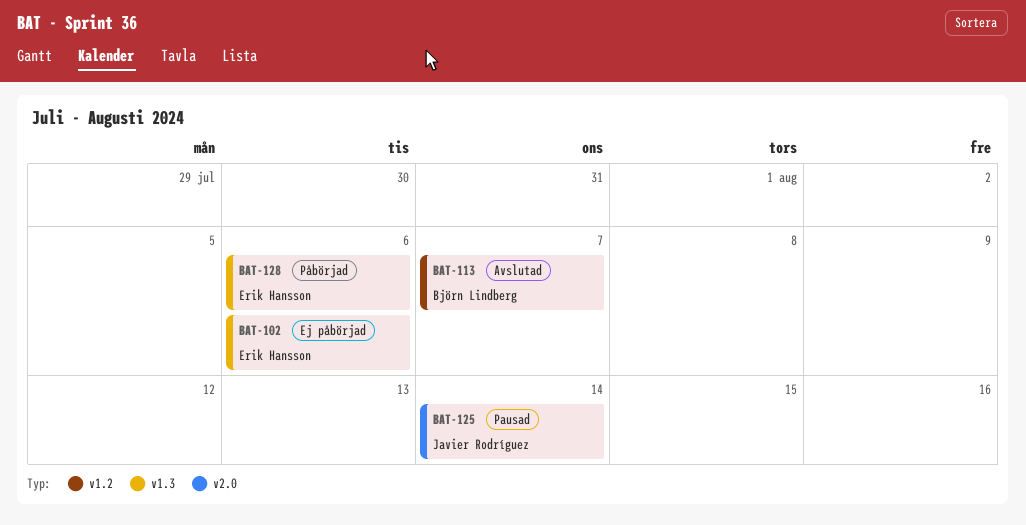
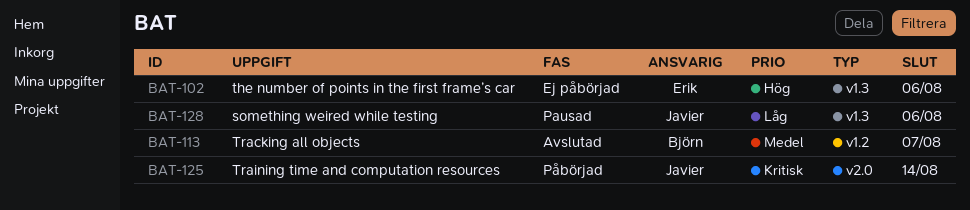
BAT-125, status: Pausad -> Påbörjad
BAT-128, status: Påbörjad -> Pausad
BAT-128, owner: Erik Hansson -> Javier Rodríguez

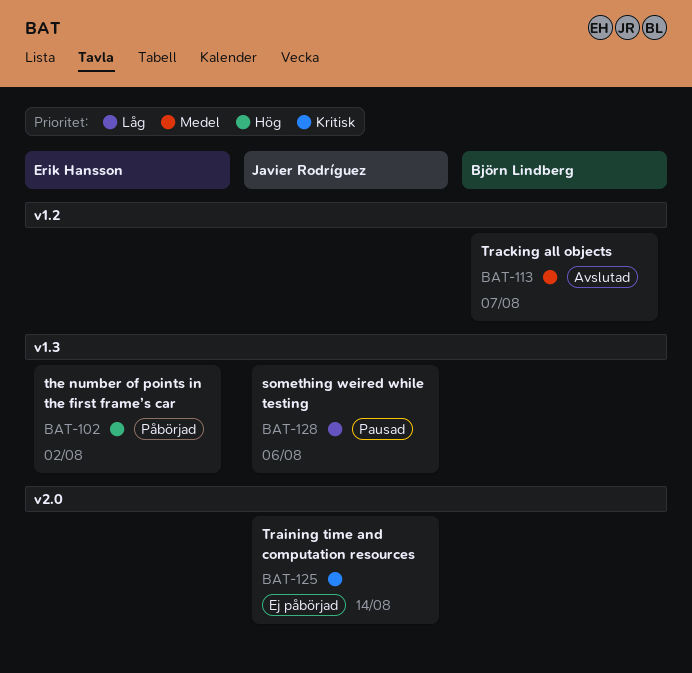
BAT-102, status: Ej påbörjad -> Påbörjad
BAT-102, due: Aug 6 -> Aug 2
BAT-125, status: Påbörjad -> Ej påbörjad

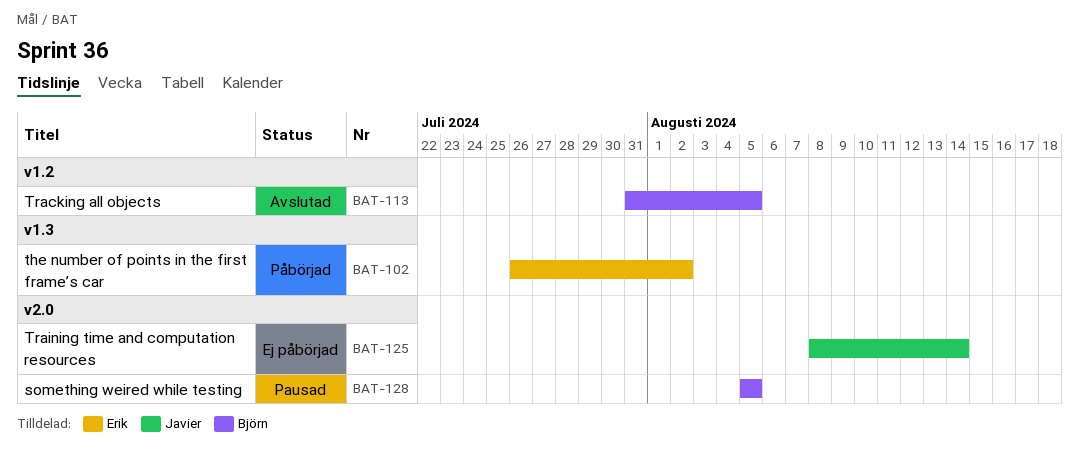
BAT-113, due: Aug 7 -> Aug 5
BAT-128, owner: Javier Rodríguez -> Björn Lindberg
BAT-128, label: v1.3 -> v2.0
BAT-128, due: Aug 6 -> Aug 5

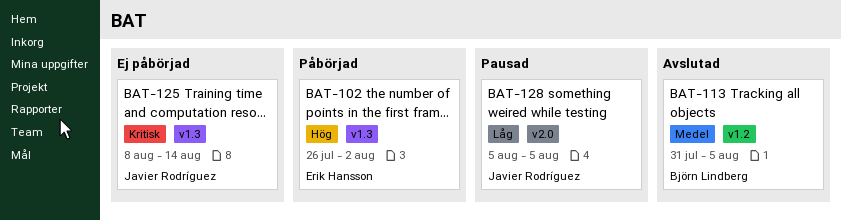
BAT-125, label: v2.0 -> v1.3
BAT-128, owner: Björn Lindberg -> Javier Rodríguez

